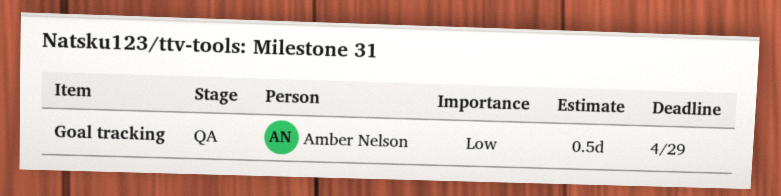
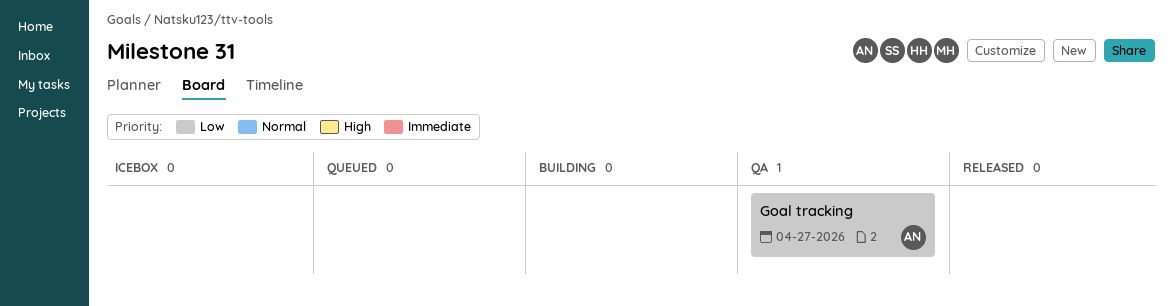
Goal tracking, due: Apr 29 -> Apr 27

